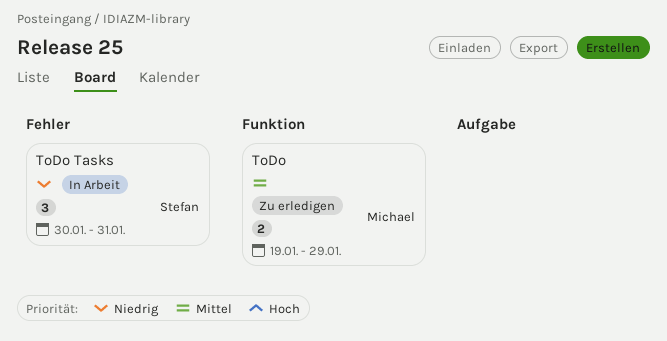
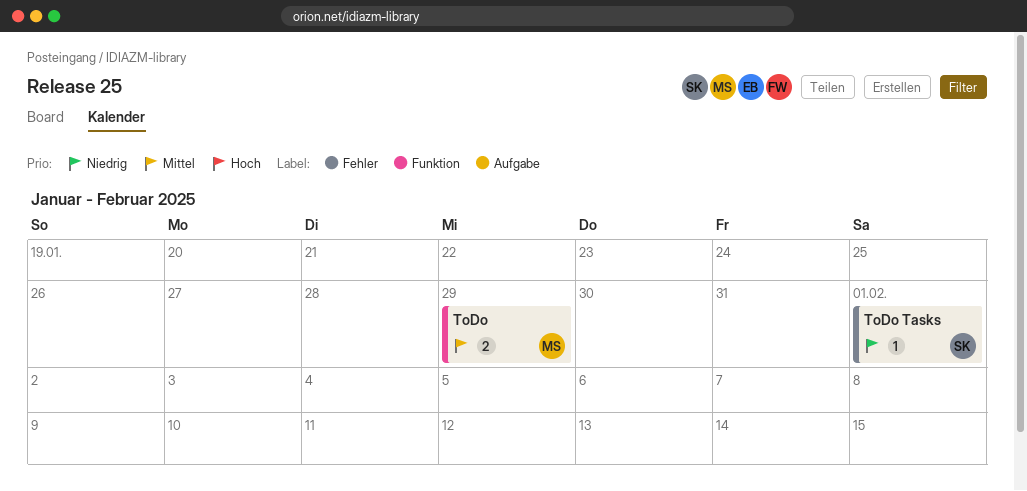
ToDo Tasks, estimate: 3 -> 1
ToDo Tasks, due: Jan 31 -> Feb 1

